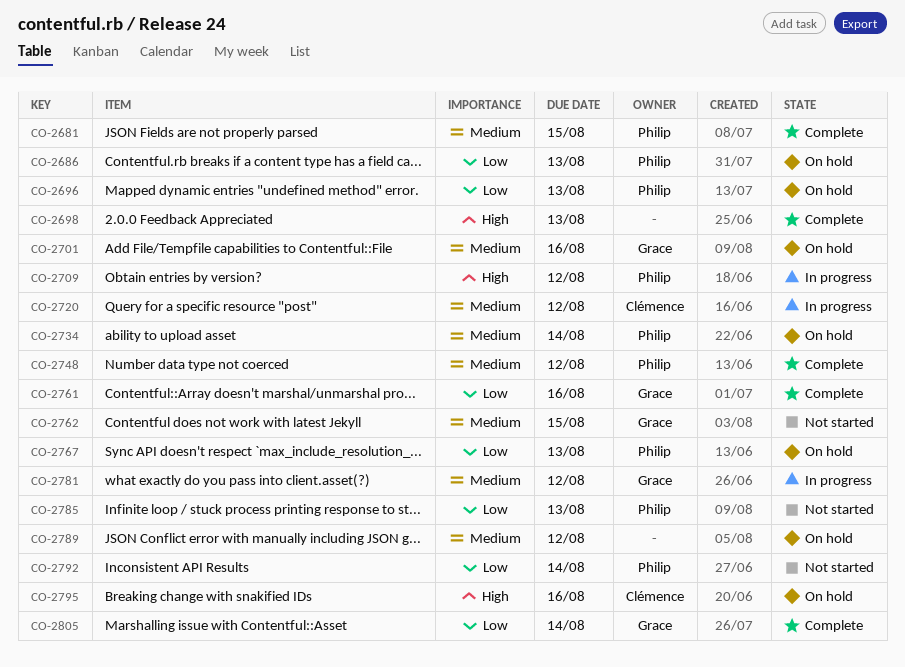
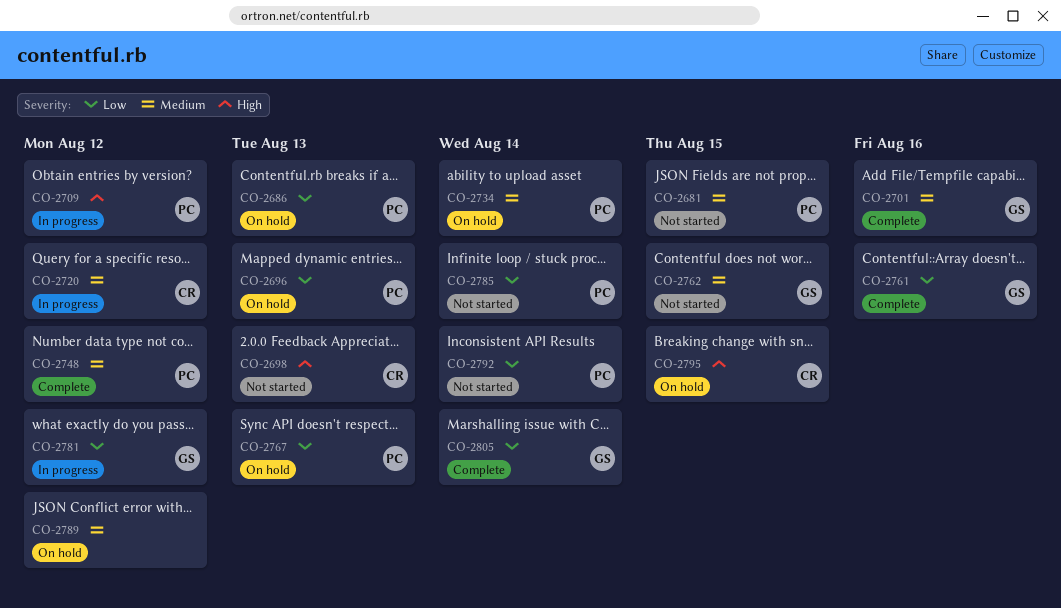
CO-2681, status: Complete -> Not started
CO-2698, status: Complete -> Not started
CO-2698, owner: none -> Clémence
CO-2701, status: On hold -> Complete
CO-2781, priority: Medium -> Low
CO-2785, due: Aug 13 -> Aug 14
CO-2795, due: Aug 16 -> Aug 15

